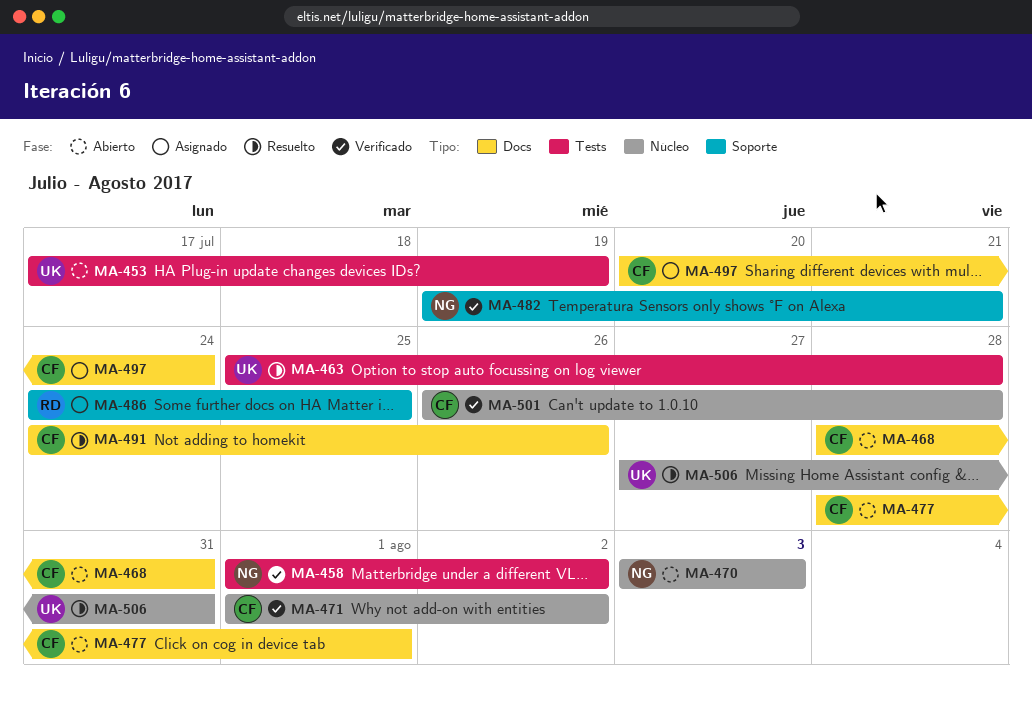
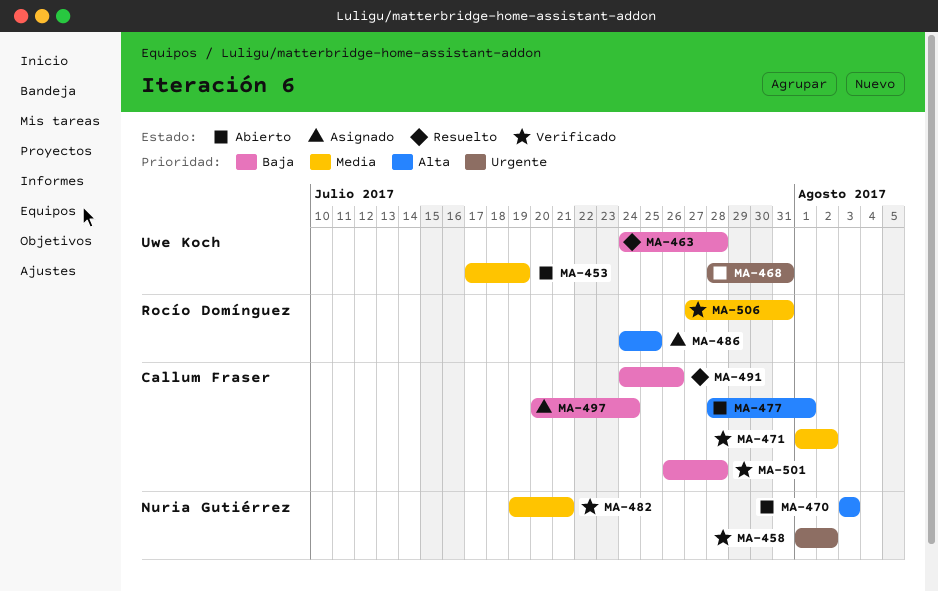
MA-463, start: Jul 25 -> Jul 24
MA-468, owner: Callum Fraser -> Uwe Koch
MA-506, status: Resuelto -> Verificado
MA-506, owner: Uwe Koch -> Rocío Domínguez

